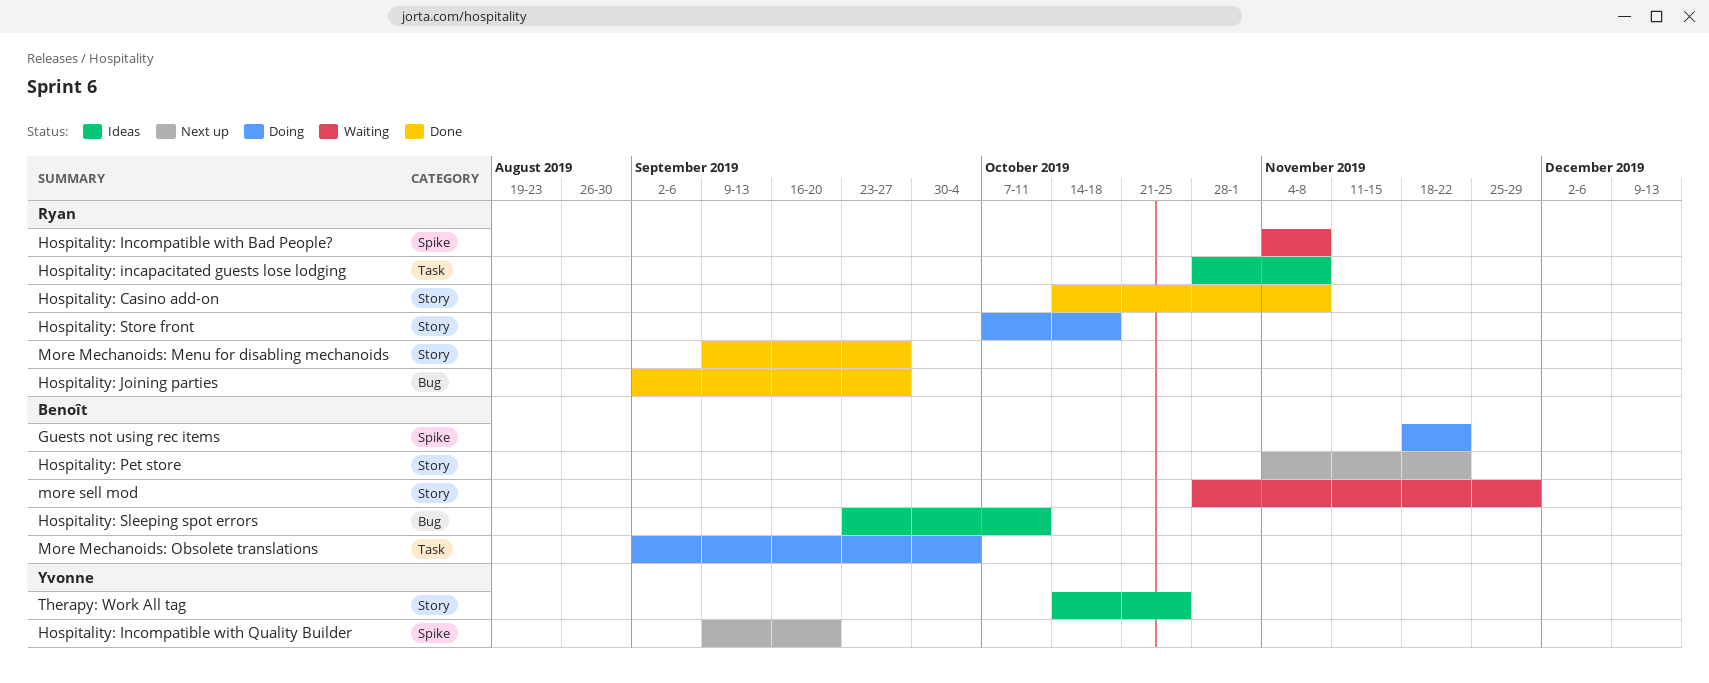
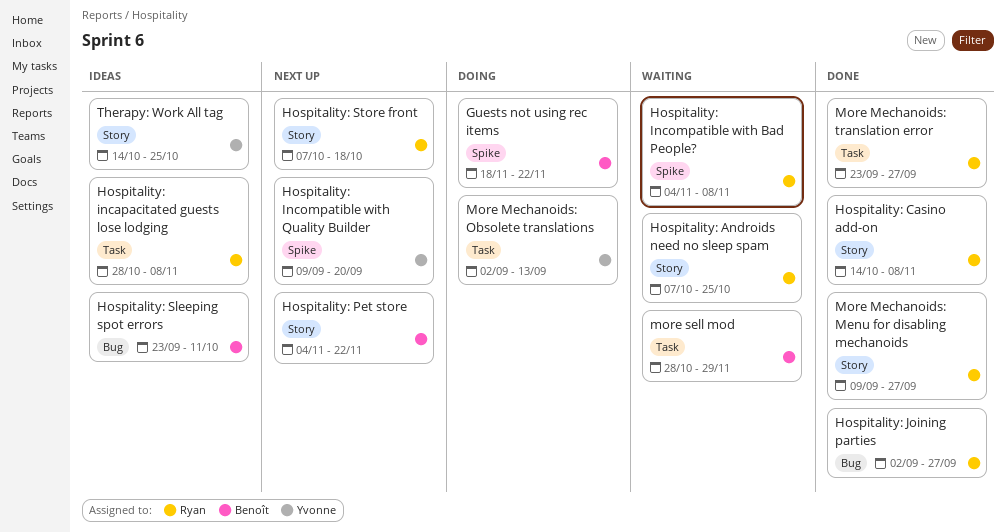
Hospitality: Androids need no sleep spam: none -> present
Hospitality: Store front, status: Doing -> Next up
More Mechanoids: Obsolete translations, owner: Benoît -> Yvonne
More Mechanoids: Obsolete translations, due: Oct 4 -> Sep 13
More Mechanoids: translation error: none -> present
more sell mod, label: Story -> Task

